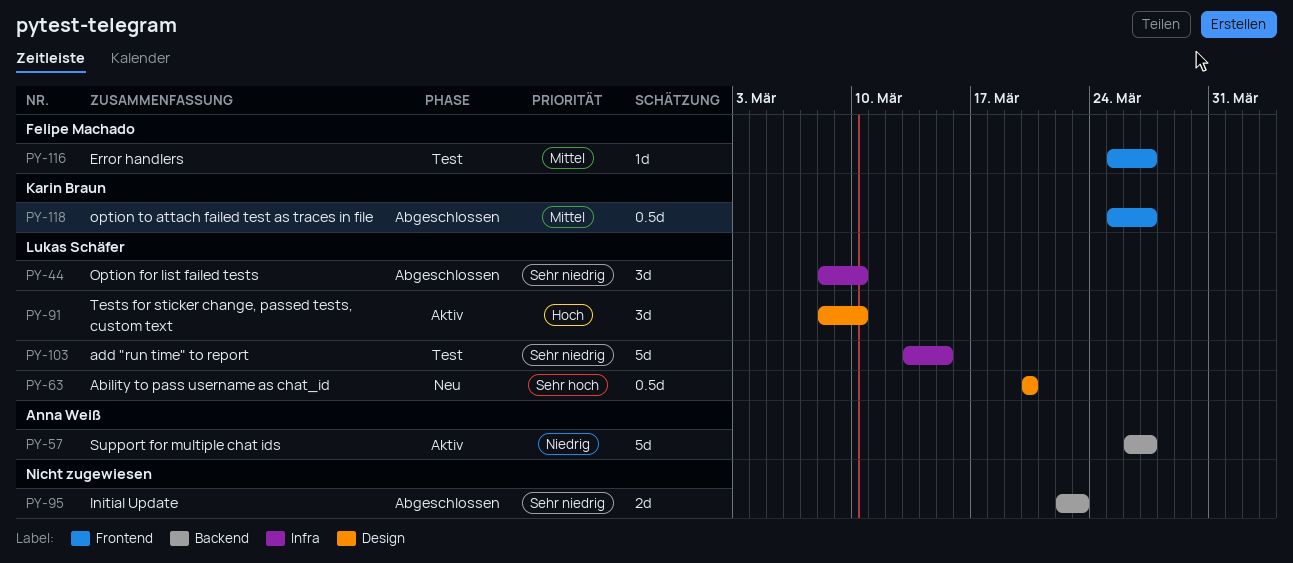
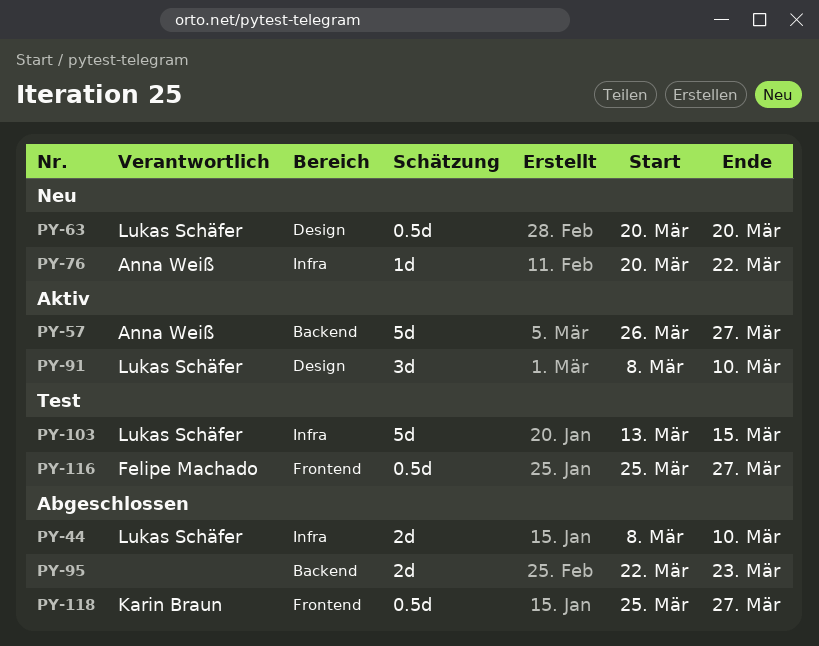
PY-44, estimate: 3d -> 2d
PY-76: none -> present
PY-116, estimate: 1d -> 0.5d

